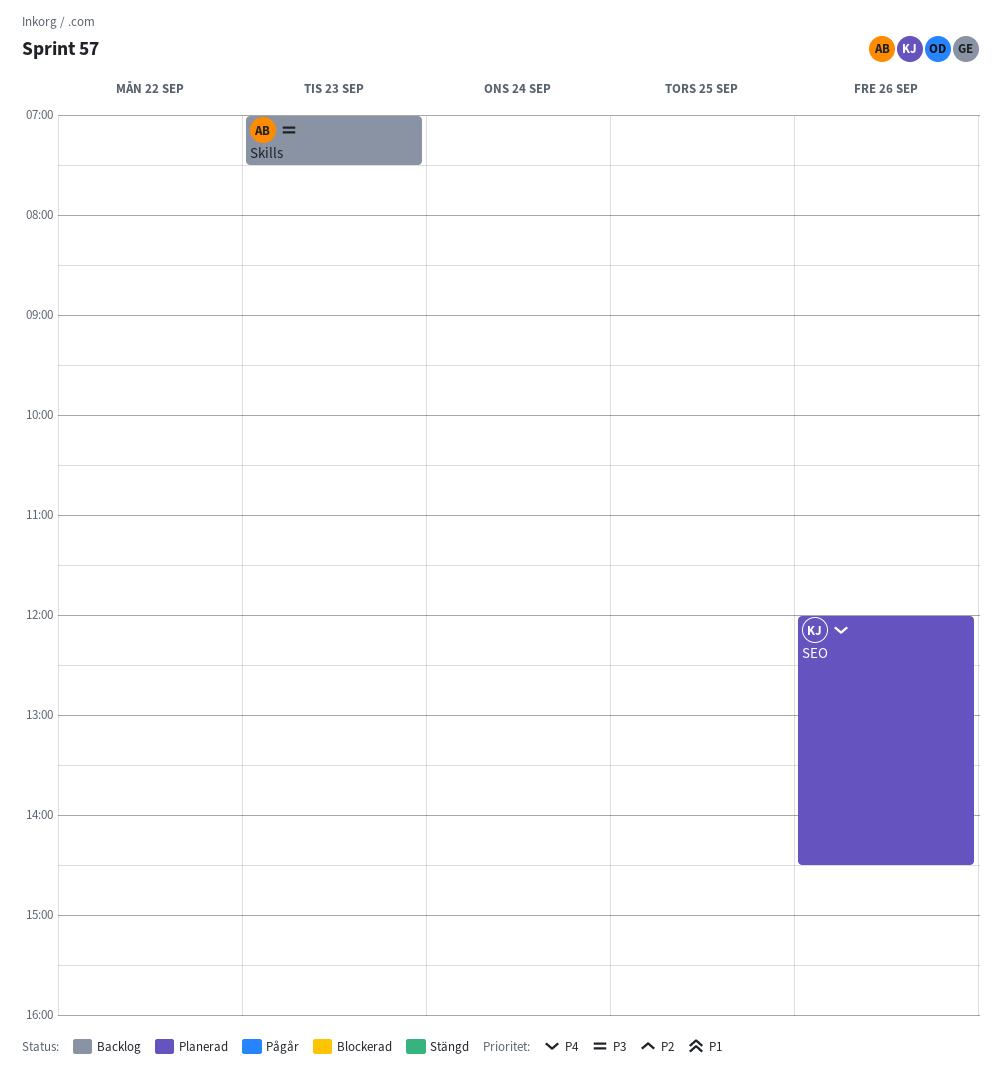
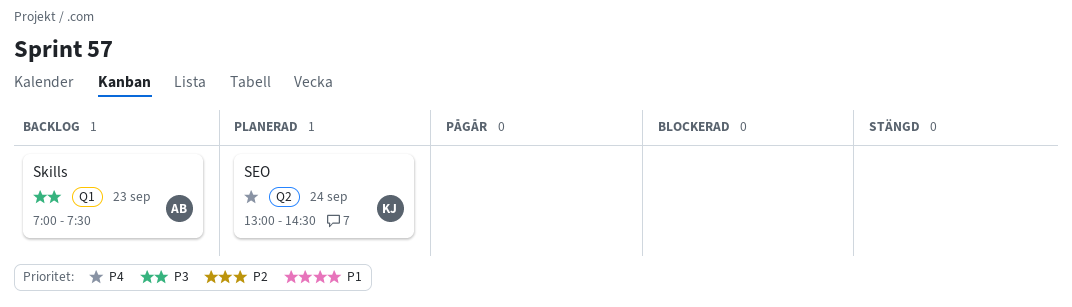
SEO, day: Sep 26 -> Sep 24
SEO, begins: 12:00 -> 13:00

